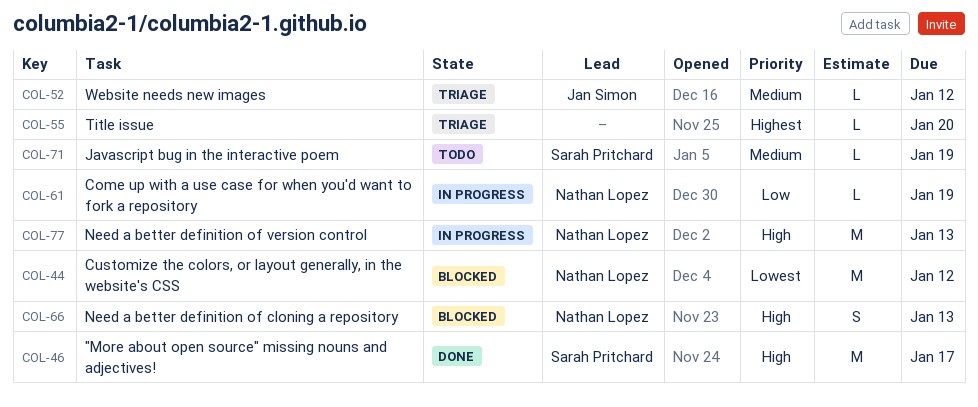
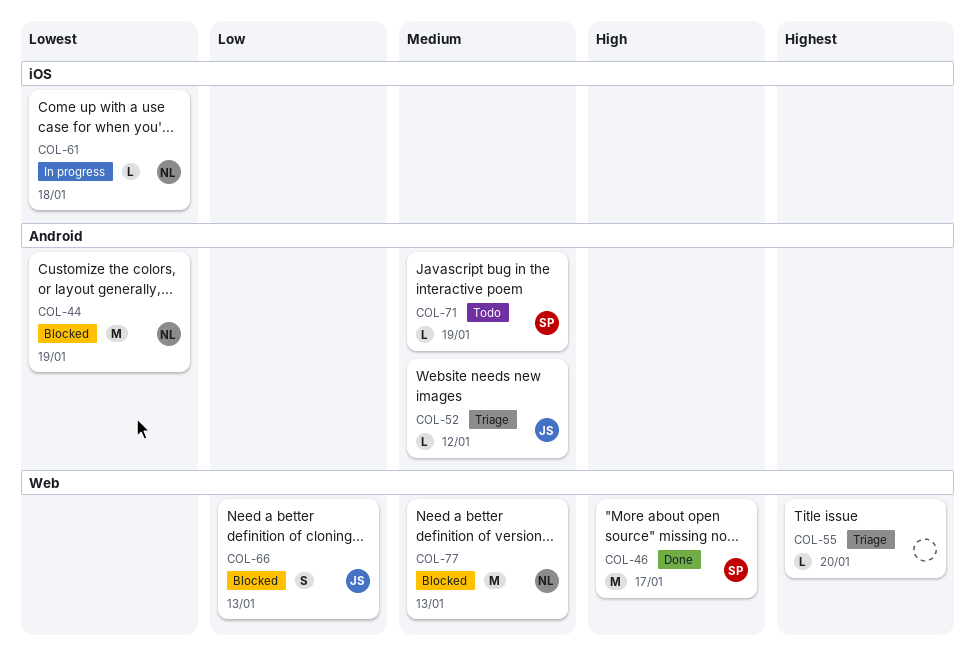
COL-44, due: Jan 12 -> Jan 19
COL-61, priority: Low -> Lowest
COL-61, due: Jan 19 -> Jan 18
COL-66, owner: Nathan Lopez -> Jan Simon
COL-66, priority: High -> Low
COL-77, status: In progress -> Blocked
COL-77, priority: High -> Medium

